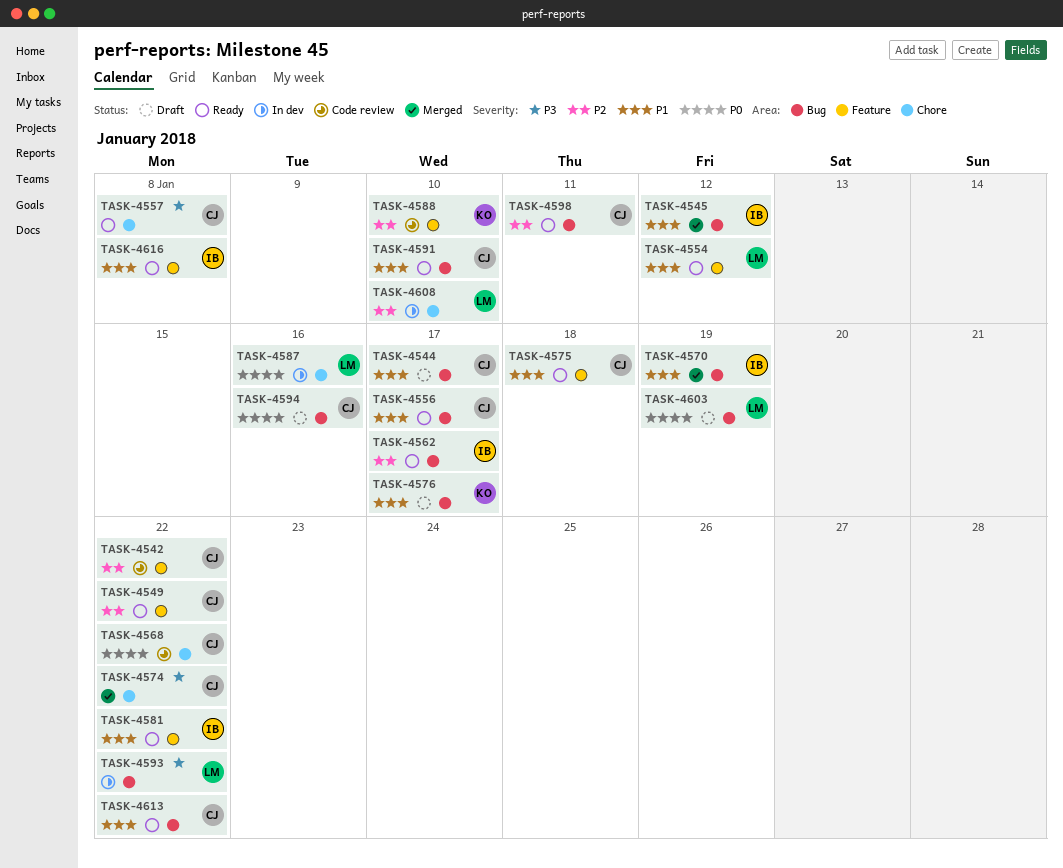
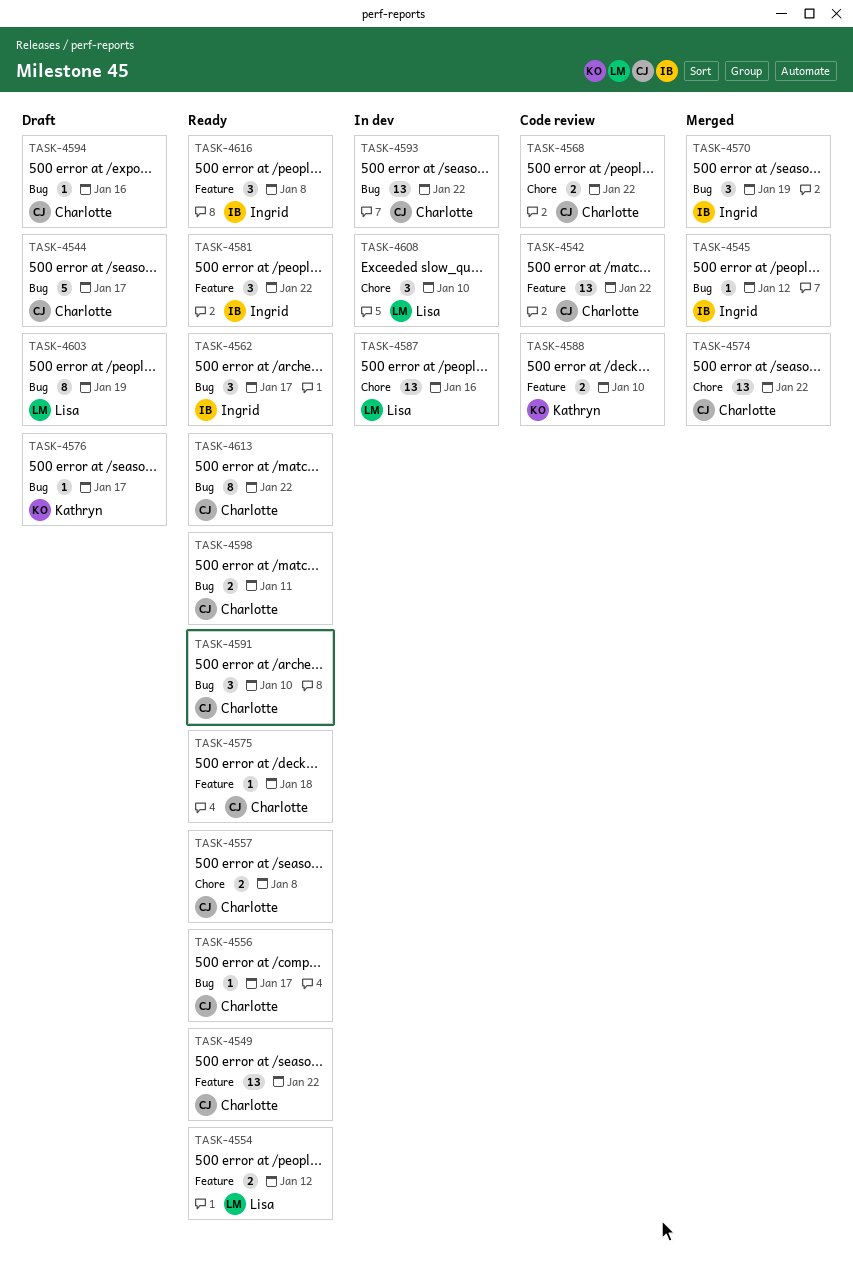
TASK-4593, owner: Lisa -> Charlotte

